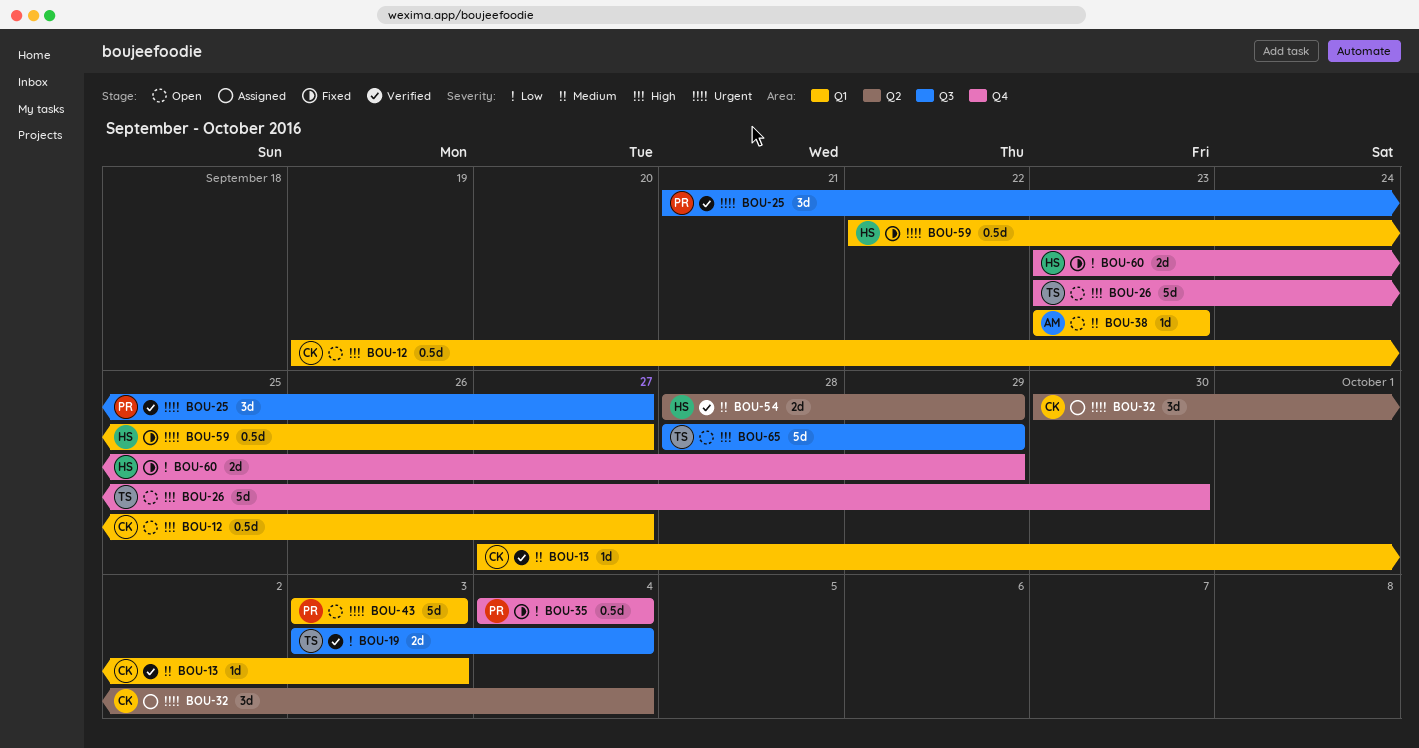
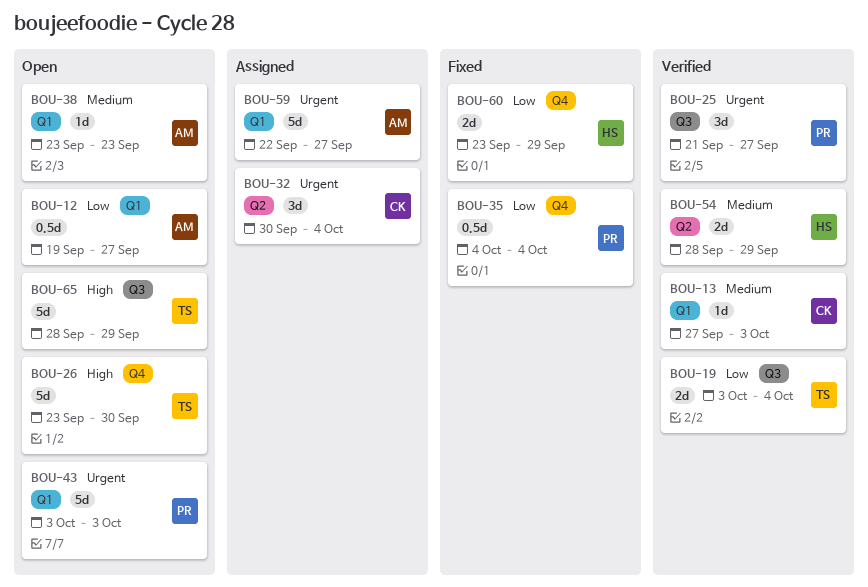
BOU-12, owner: CK -> AM
BOU-12, priority: High -> Low
BOU-59, status: Fixed -> Assigned
BOU-59, owner: HS -> AM
BOU-59, estimate: 0.5d -> 5d

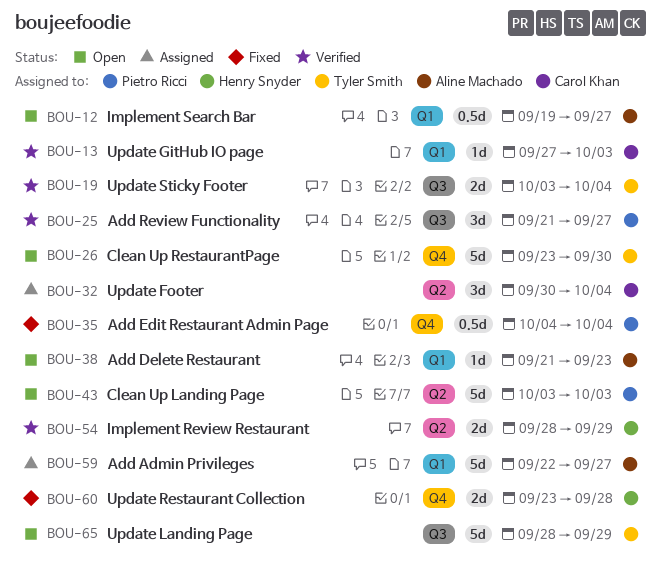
BOU-38, start: Sep 23 -> Sep 21
BOU-43, label: Q1 -> Q2
BOU-60, due: Sep 29 -> Sep 28

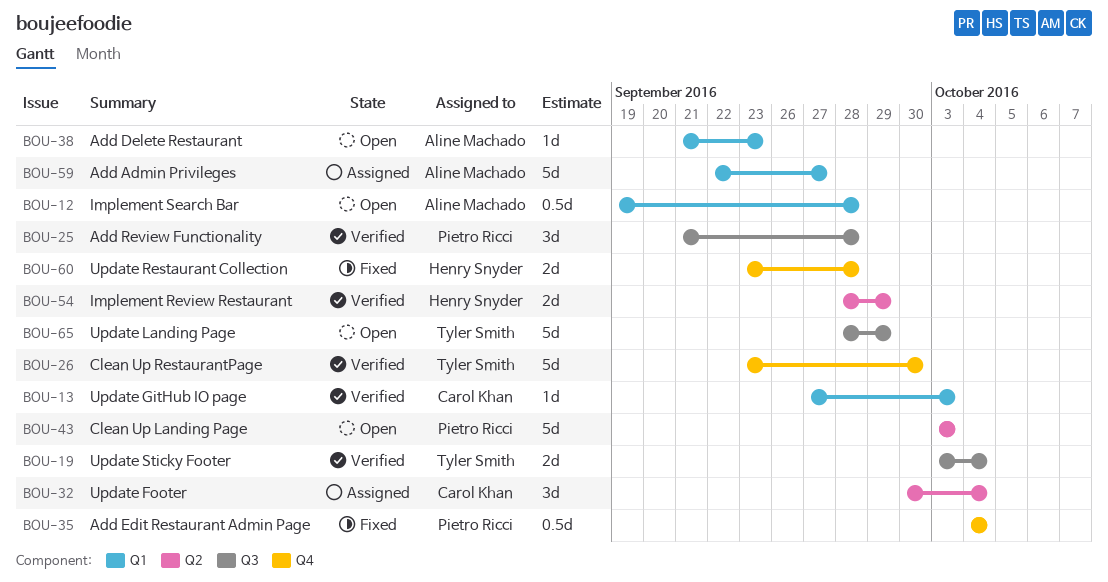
BOU-12, due: Sep 27 -> Sep 28
BOU-25, due: Sep 27 -> Sep 28
BOU-26, status: Open -> Verified

